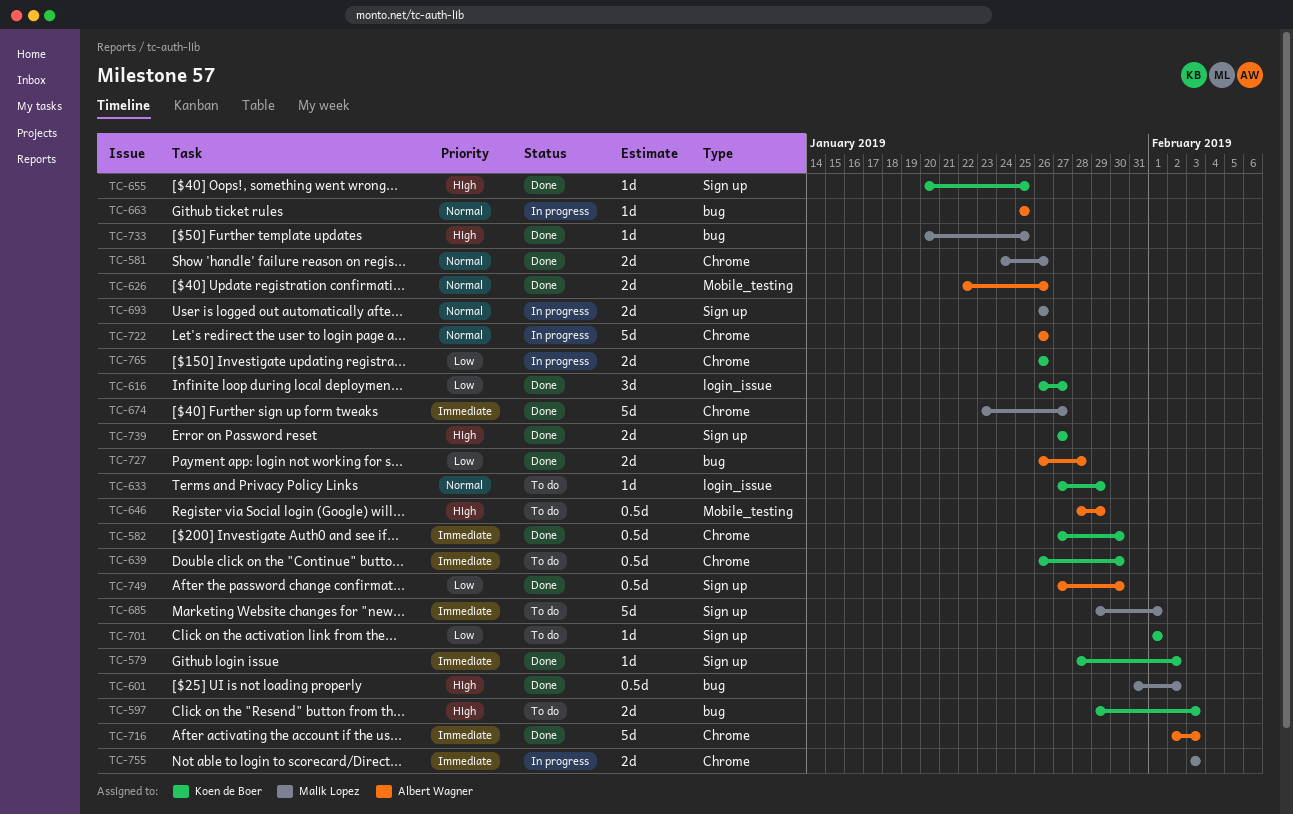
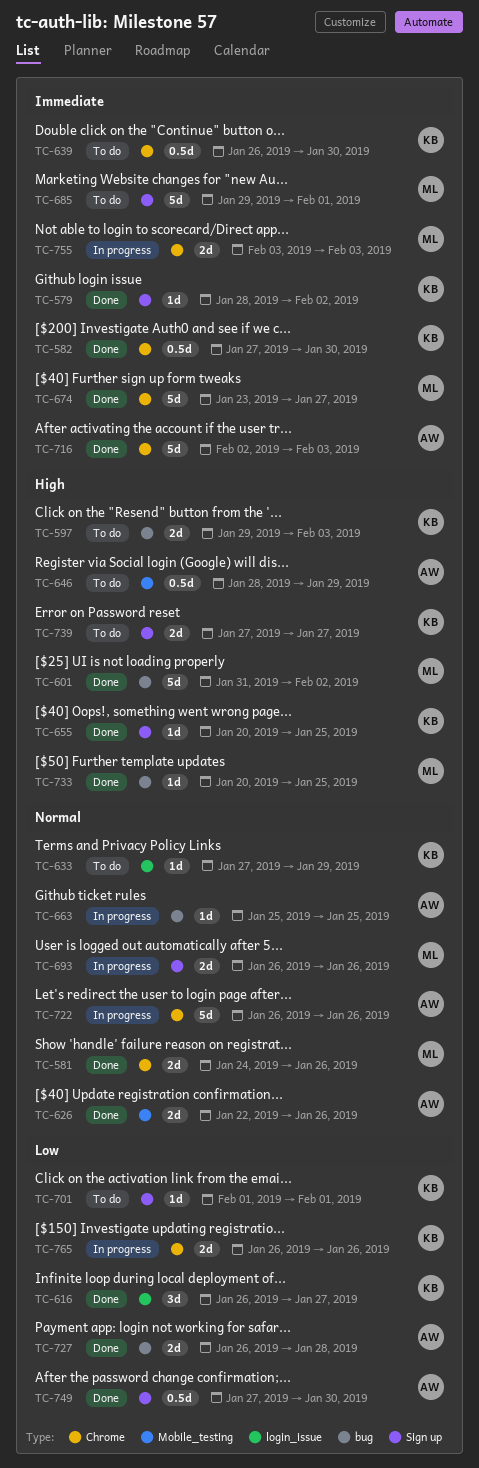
TC-601, estimate: 0.5d -> 5d
TC-739, status: Done -> To do

